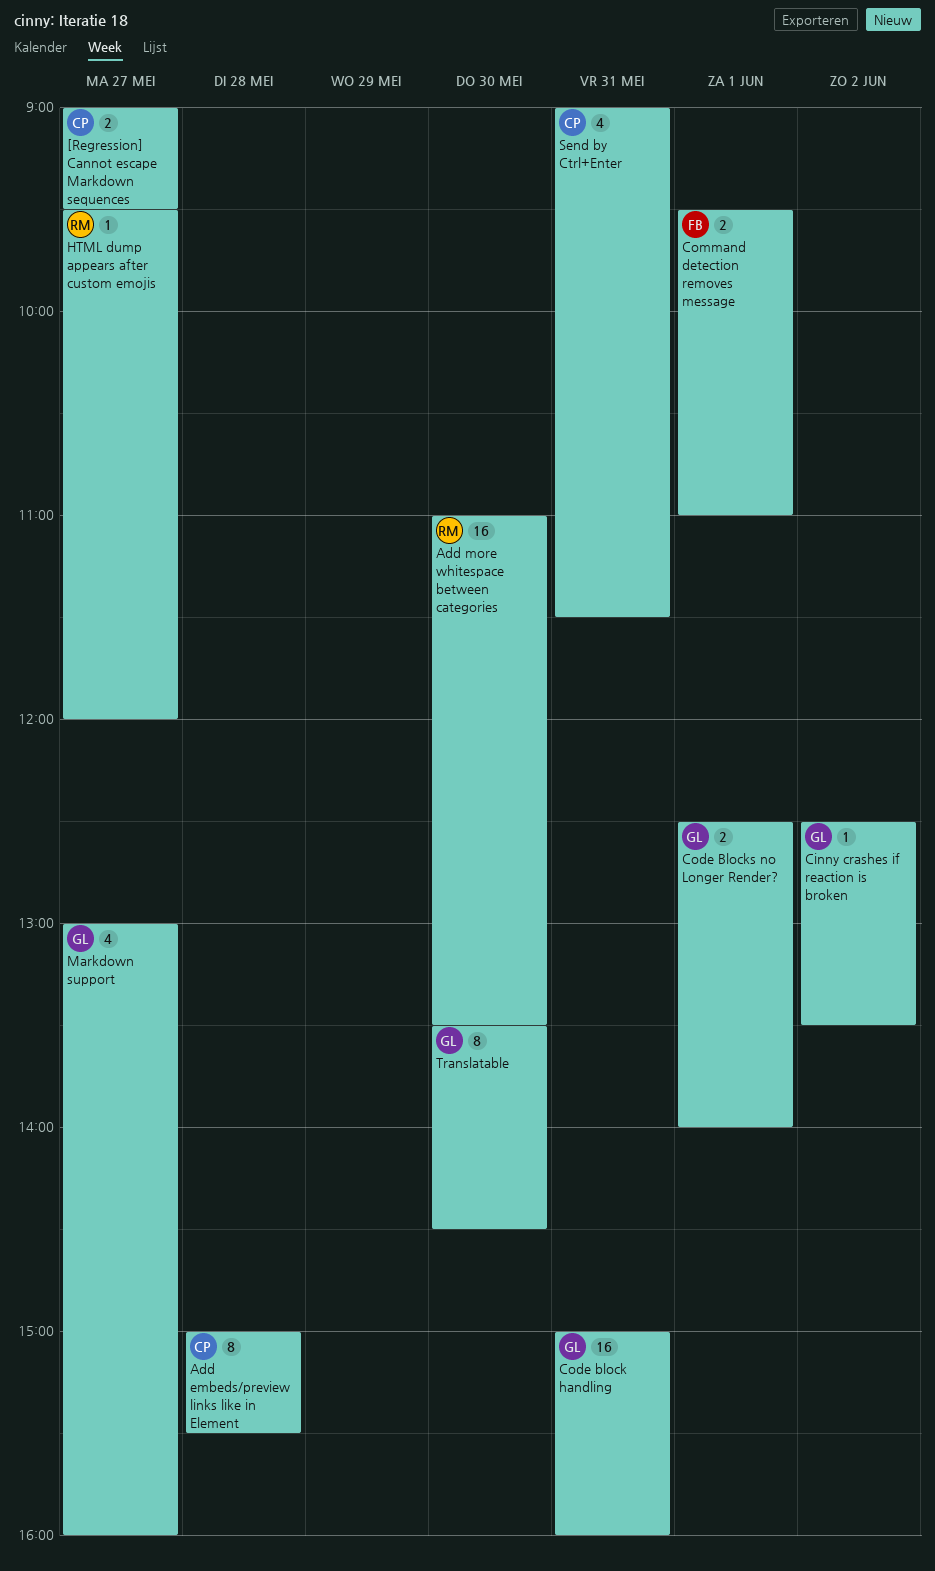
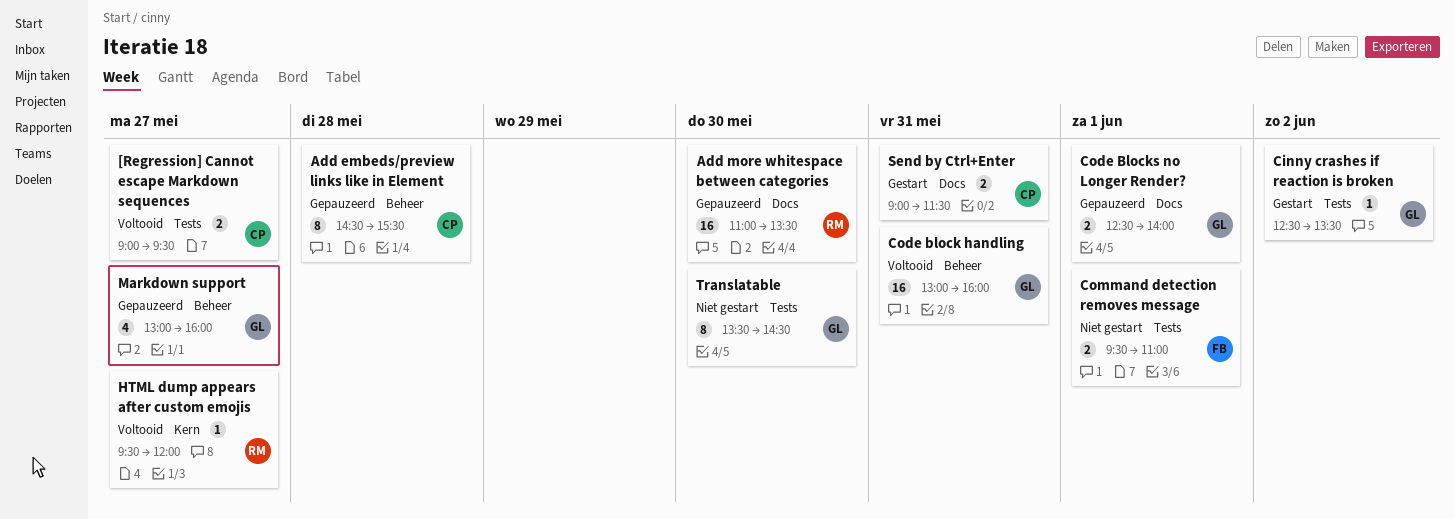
Add embeds/preview links like in Element, begins: 15:00 -> 14:30
Code block handling, begins: 15:00 -> 13:00
Send by Ctrl+Enter, estimate: 4 -> 2

